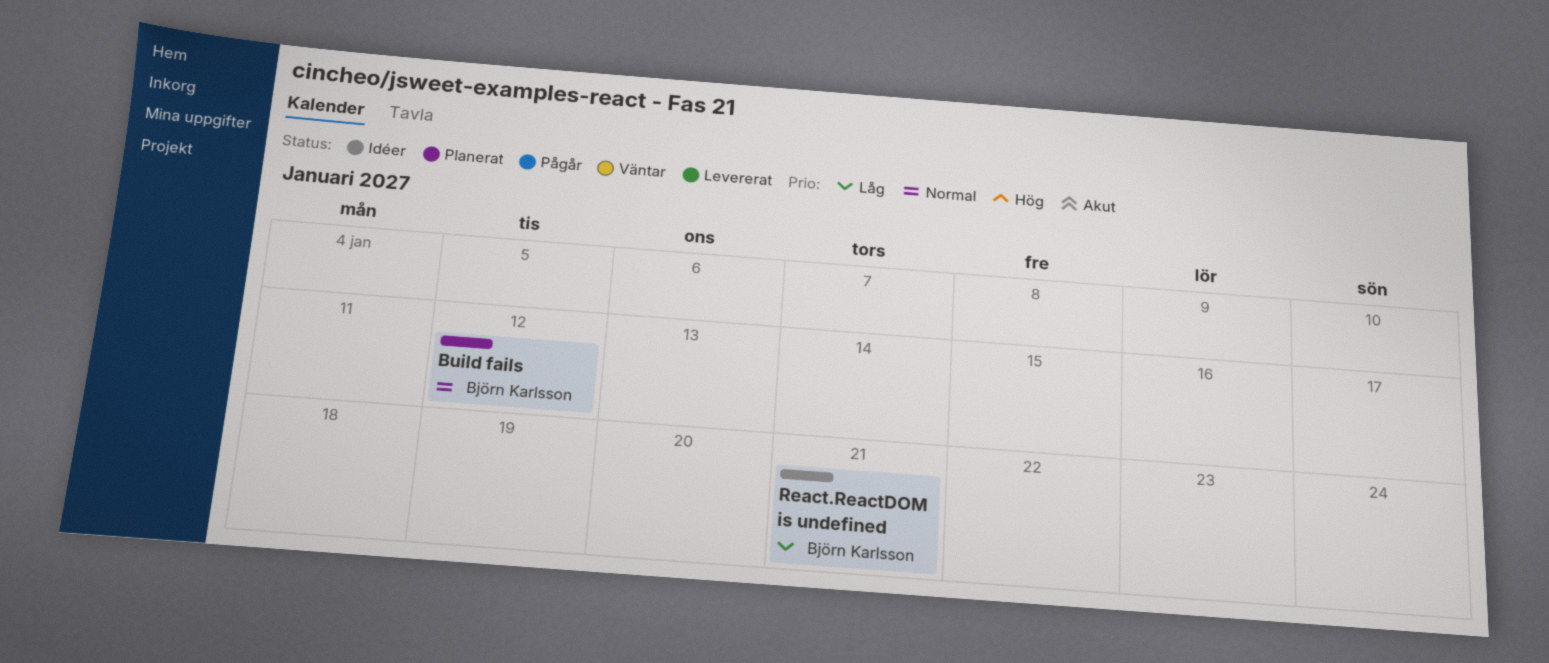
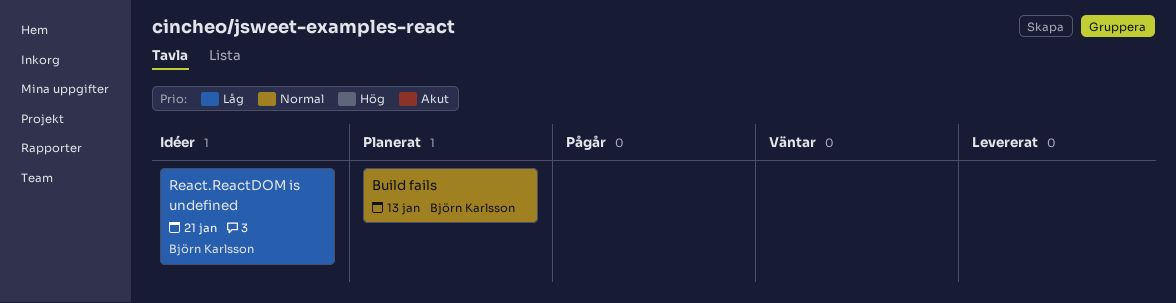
Build fails, due: Jan 12 -> Jan 13

